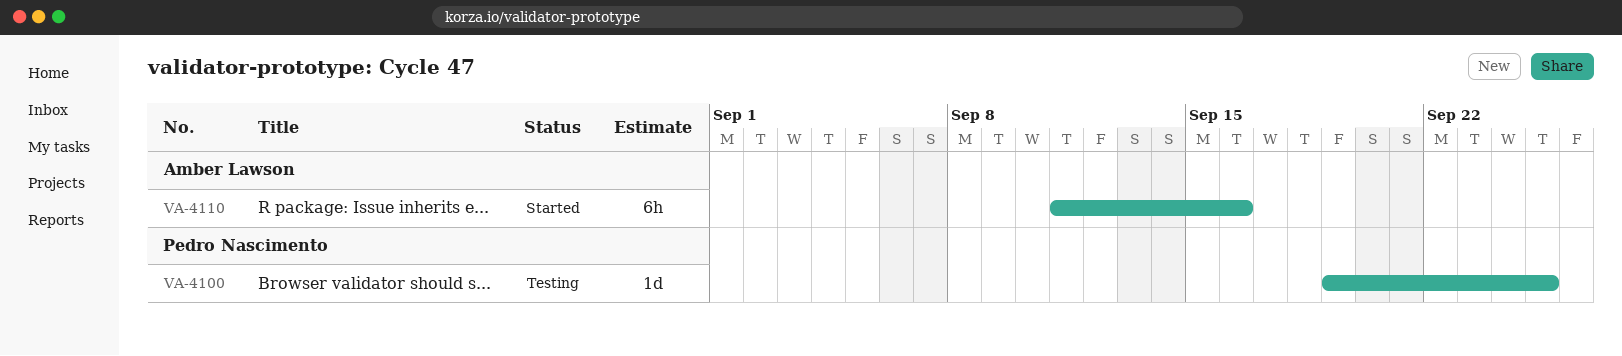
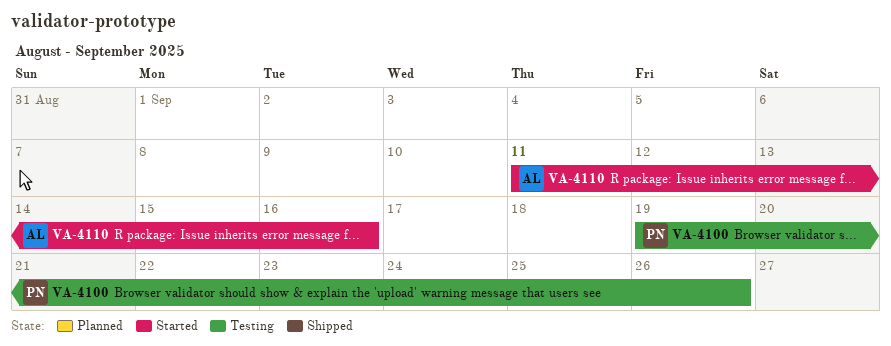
VA-4100, due: Sep 25 -> Sep 26

